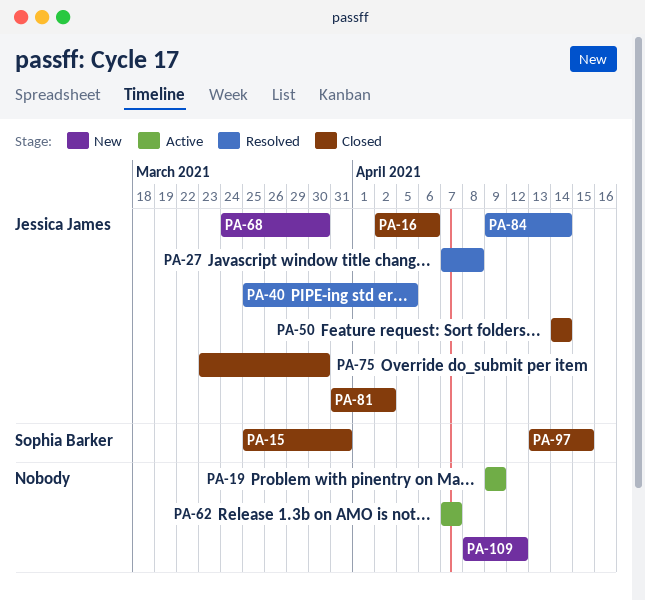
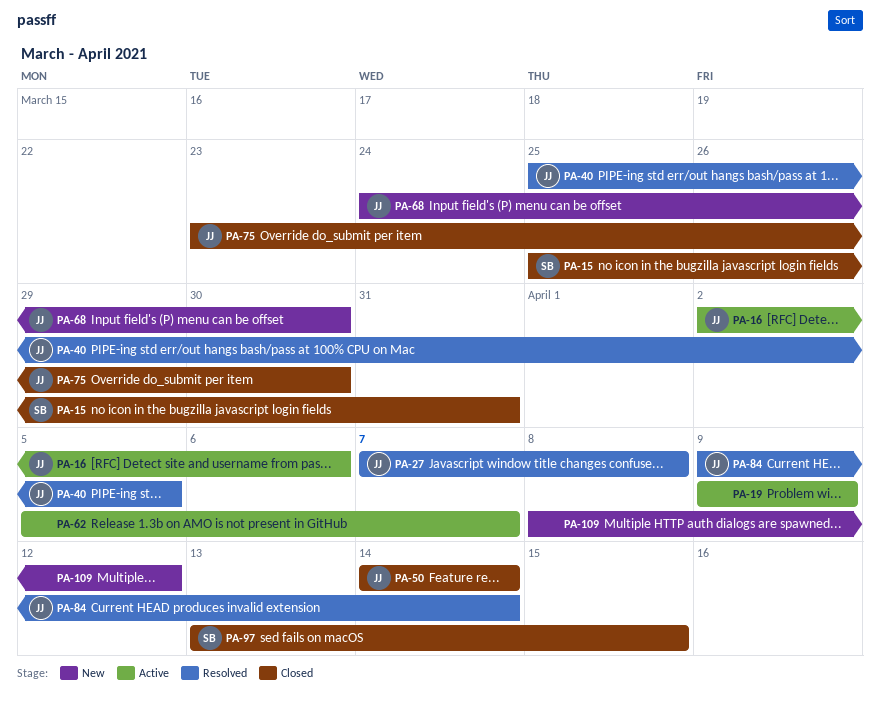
PA-16, status: Closed -> Active
PA-62, start: Apr 7 -> Apr 5
PA-81: present -> none

